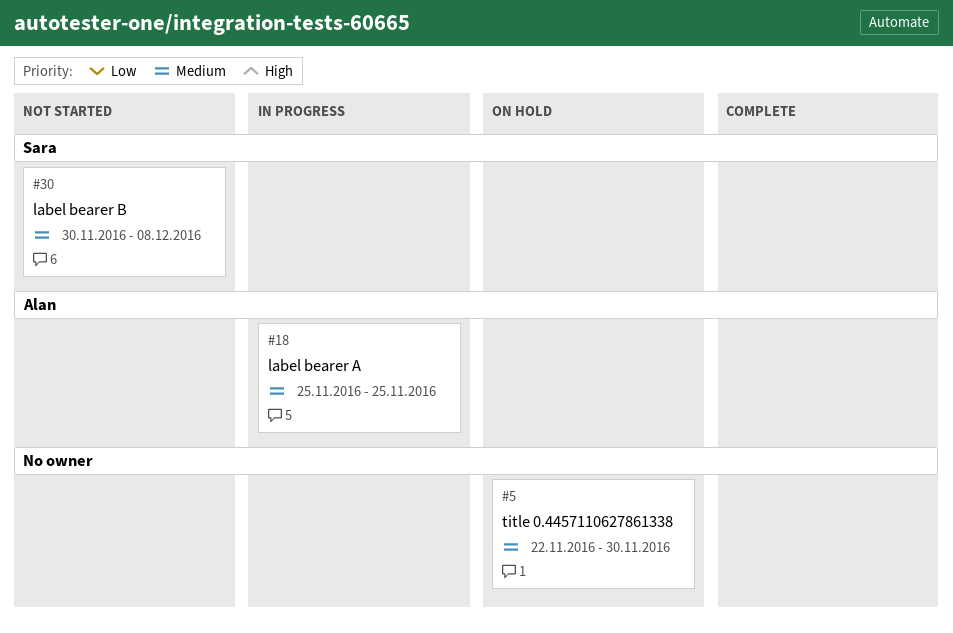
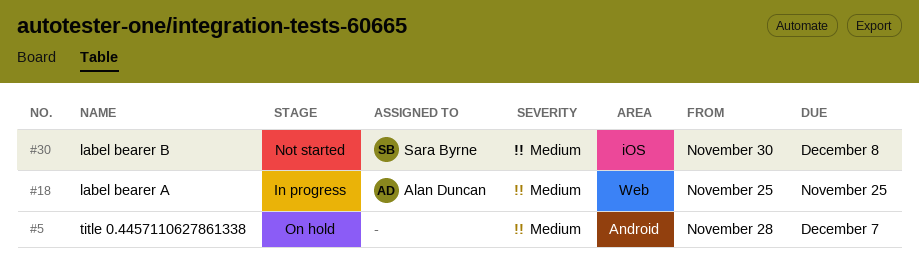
#5, start: Nov 22 -> Nov 28
#5, due: Nov 30 -> Dec 7

